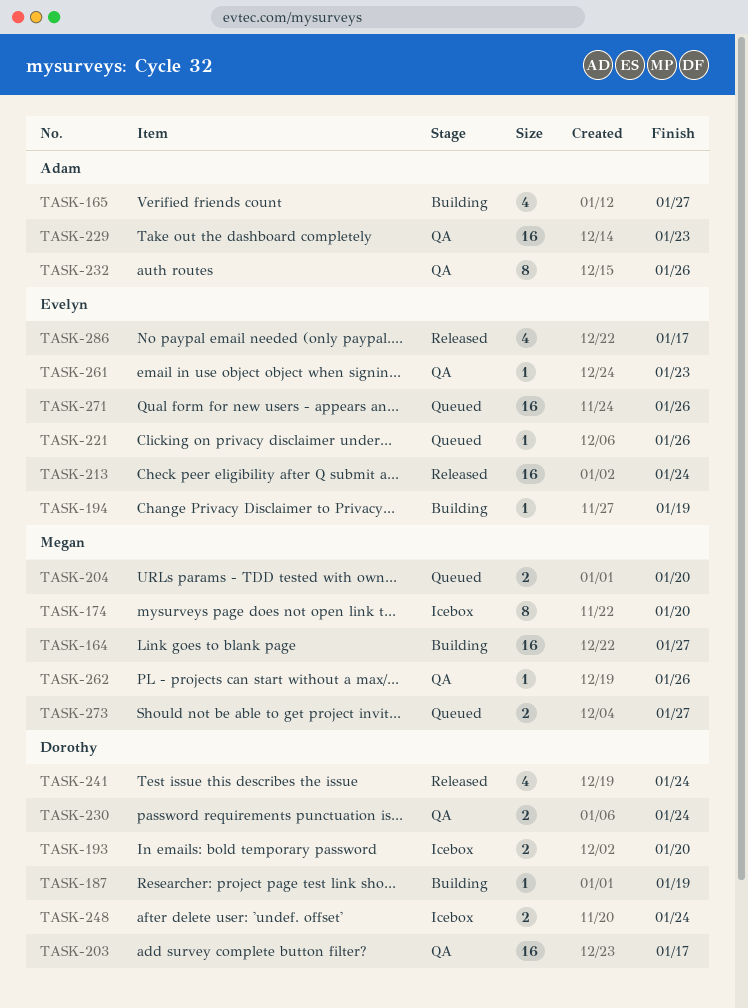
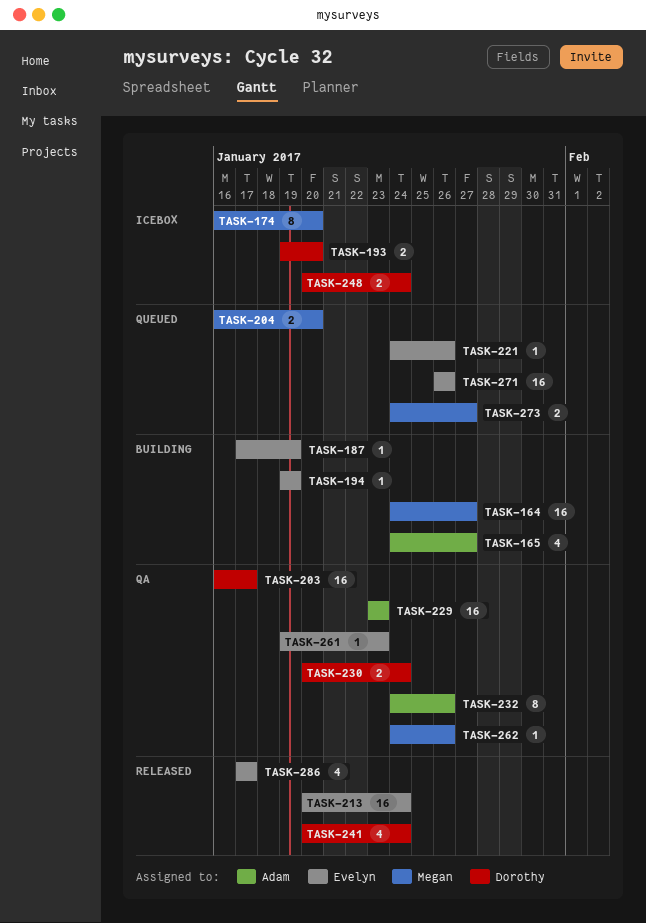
TASK-187, owner: Dorothy -> Evelyn

